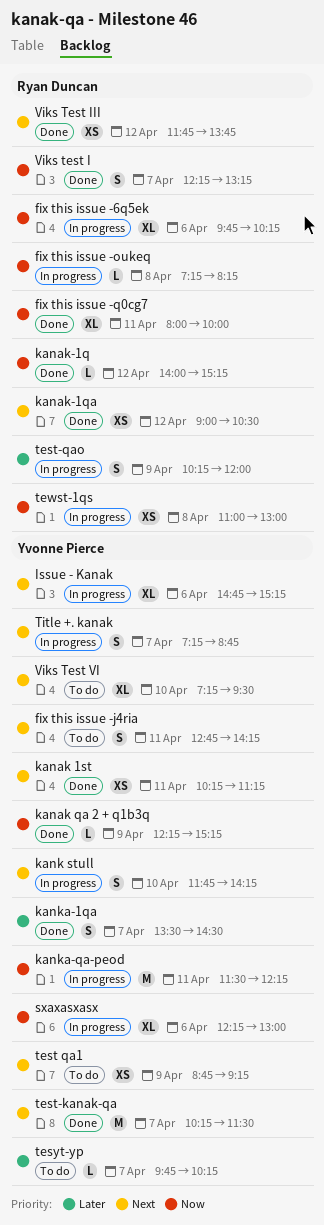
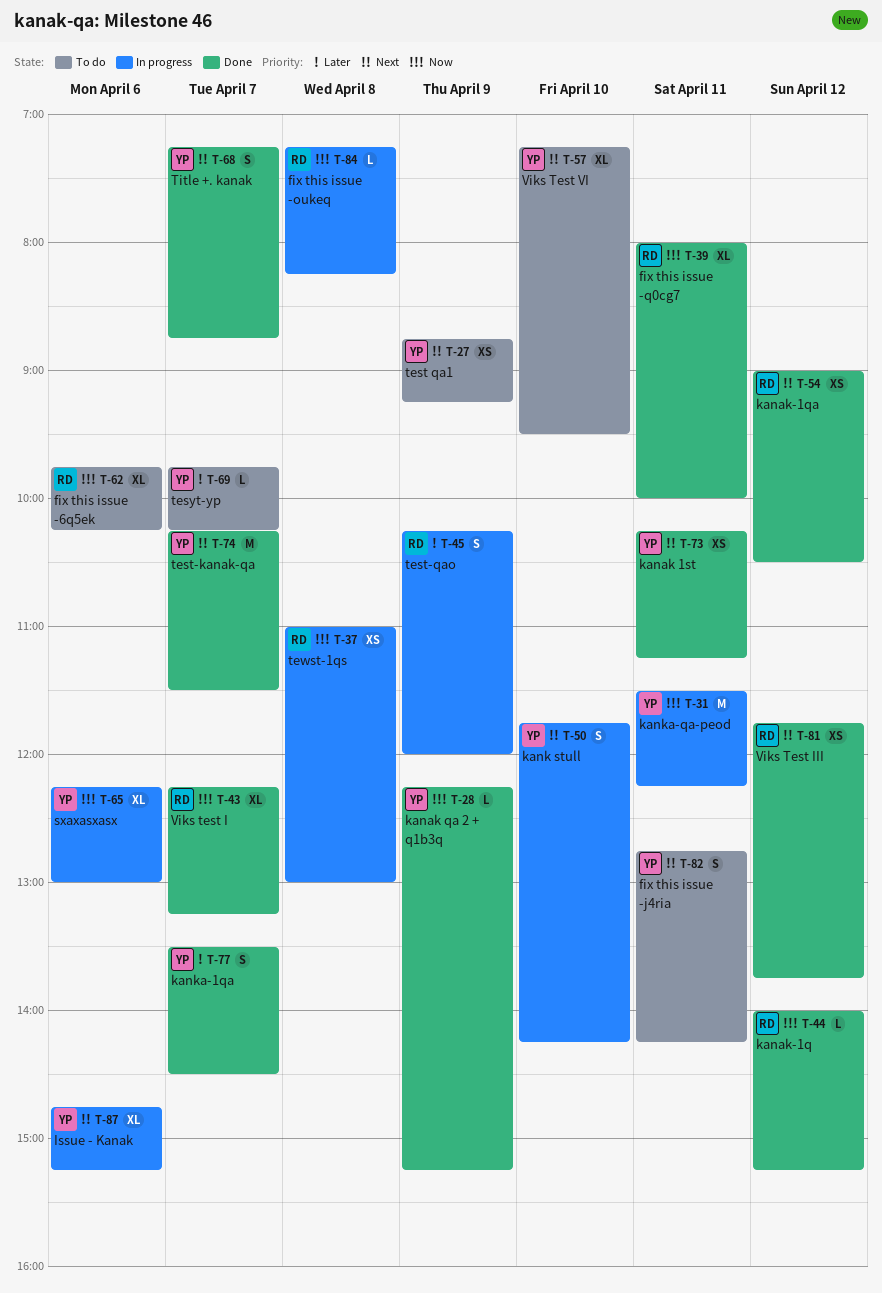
fix this issue -6q5ek, status: In progress -> To do
Title +. kanak, status: In progress -> Done
Viks test I, estimate: S -> XL

